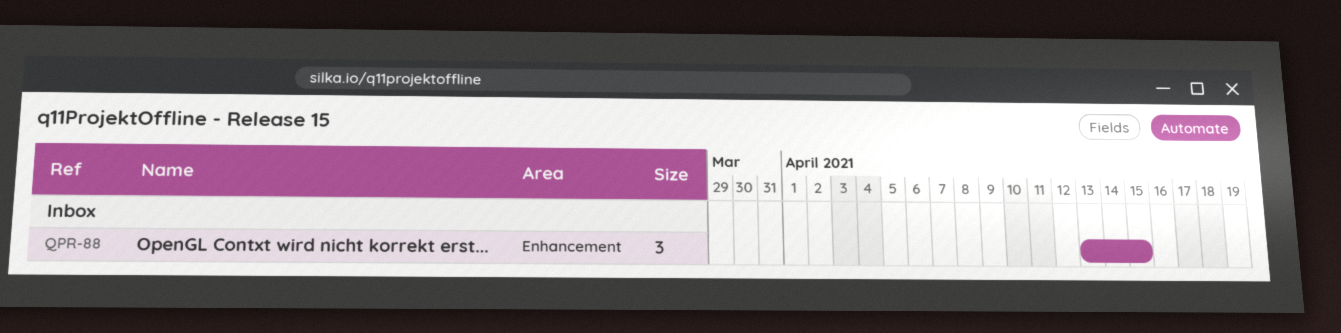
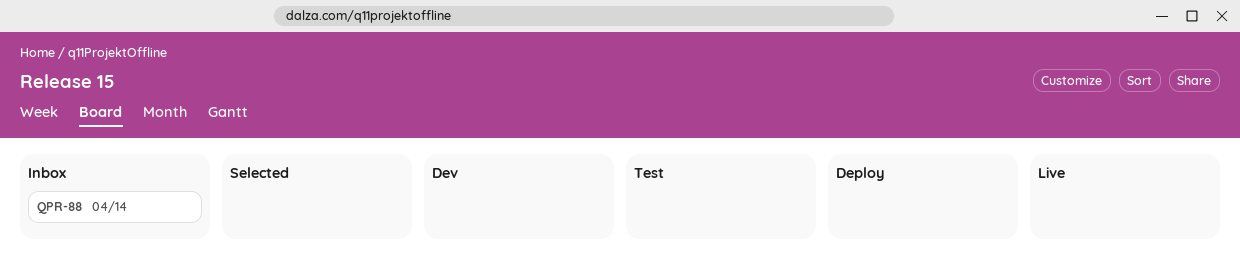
QPR-88, due: Apr 15 -> Apr 14

